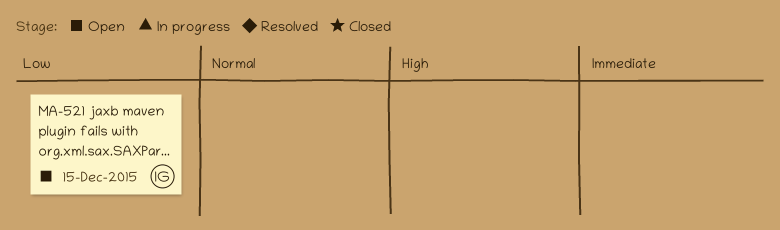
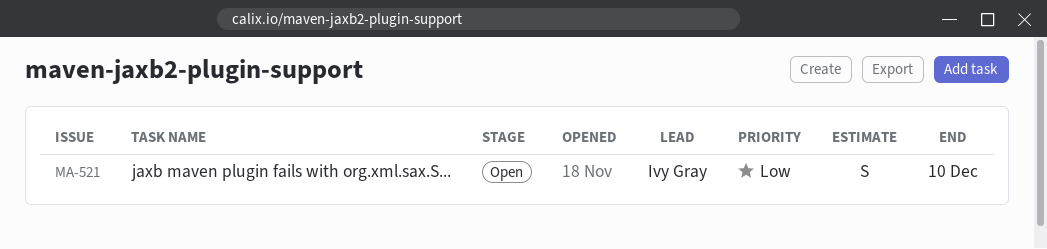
MA-521, due: Dec 15 -> Dec 10

